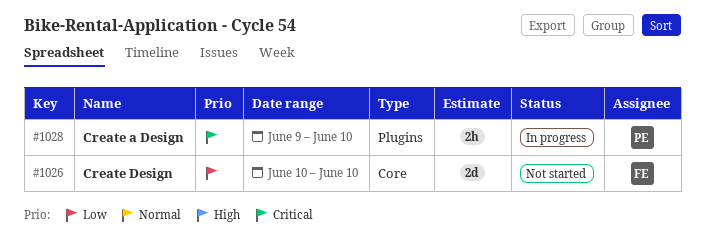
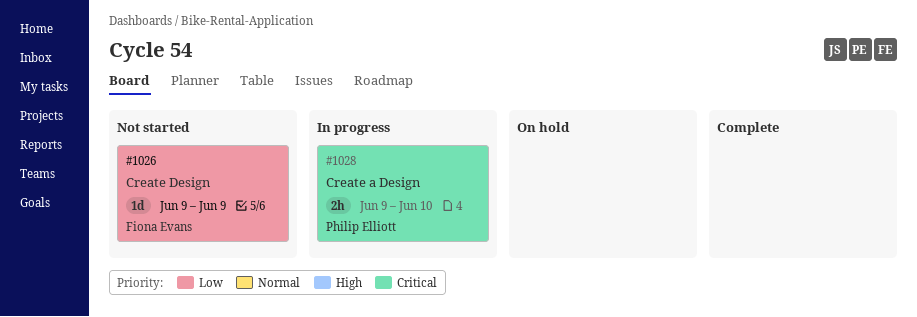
#1026, estimate: 2d -> 1d
#1026, start: Jun 10 -> Jun 9
#1026, due: Jun 10 -> Jun 9

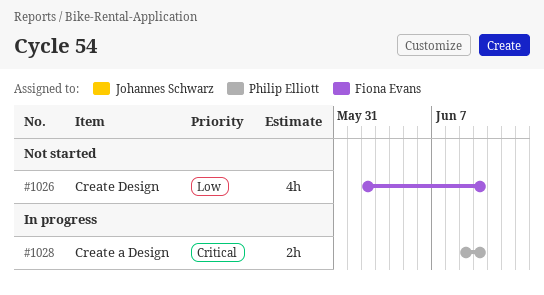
#1026, estimate: 1d -> 4h
#1026, start: Jun 9 -> Jun 2
#1026, due: Jun 9 -> Jun 10

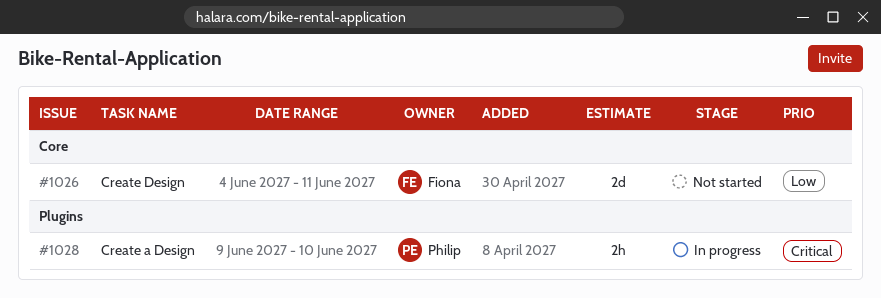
#1026, estimate: 4h -> 2d
#1026, start: Jun 2 -> Jun 4
#1026, due: Jun 10 -> Jun 11

